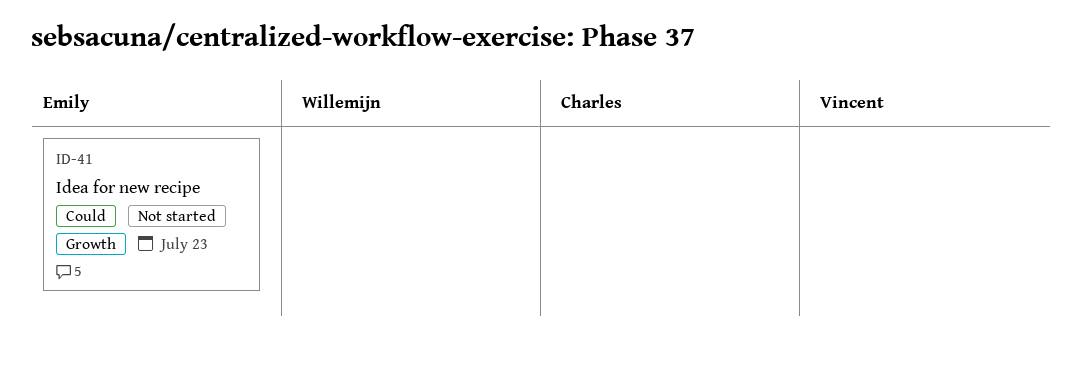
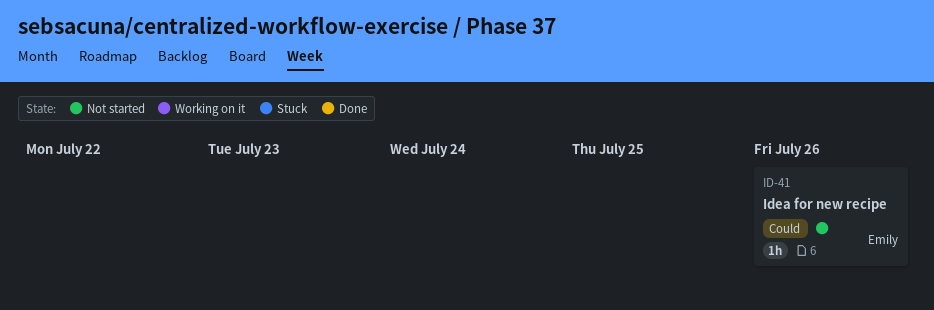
ID-41, due: Jul 23 -> Jul 26

